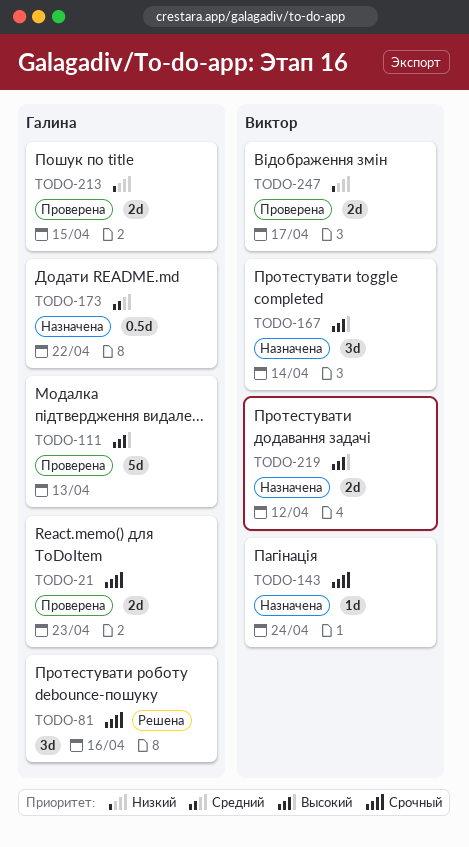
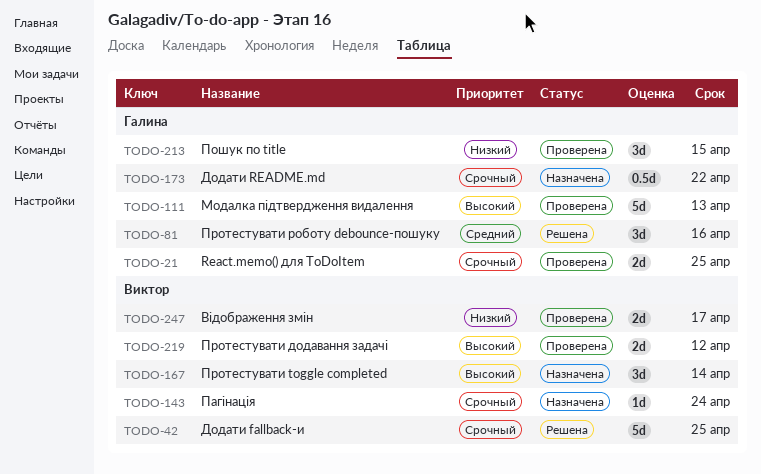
TODO-21, due: Apr 23 -> Apr 25
TODO-42: none -> present
TODO-81, priority: Срочный -> Средний
TODO-173, priority: Средний -> Срочный
TODO-213, estimate: 2d -> 3d
TODO-219, status: Назначена -> Проверена

